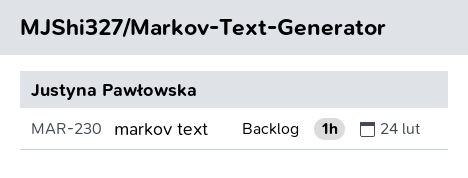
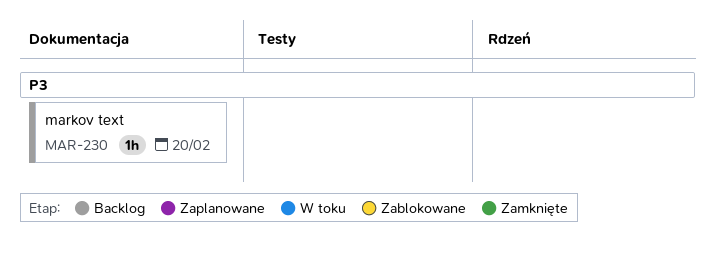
MAR-230, due: Feb 24 -> Feb 20

